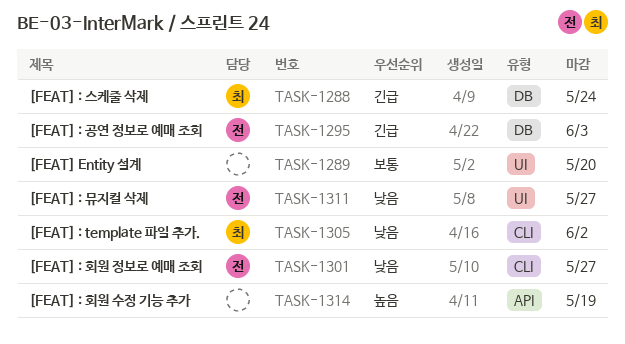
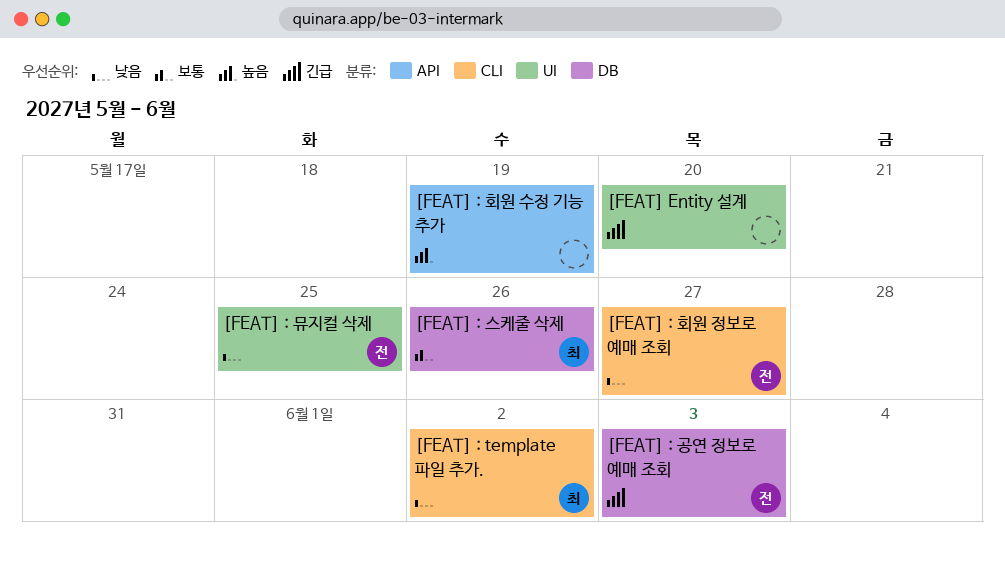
[FEAT] : 뮤지컬 삭제, due: May 27 -> May 25
[FEAT] : 스케줄 삭제, priority: 긴급 -> 보통
[FEAT] : 스케줄 삭제, due: May 24 -> May 26
[FEAT] Entity 설계, priority: 보통 -> 긴급

